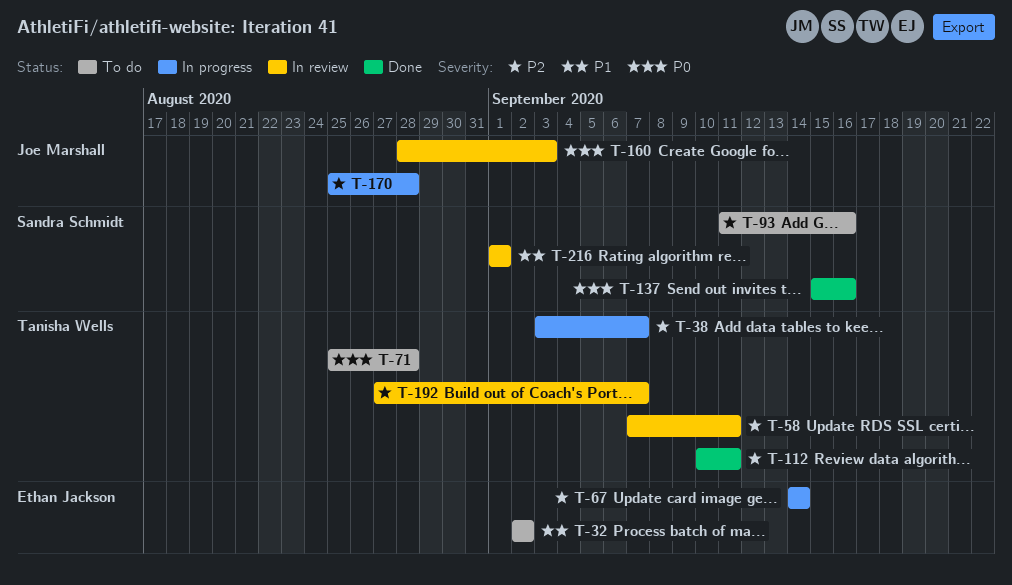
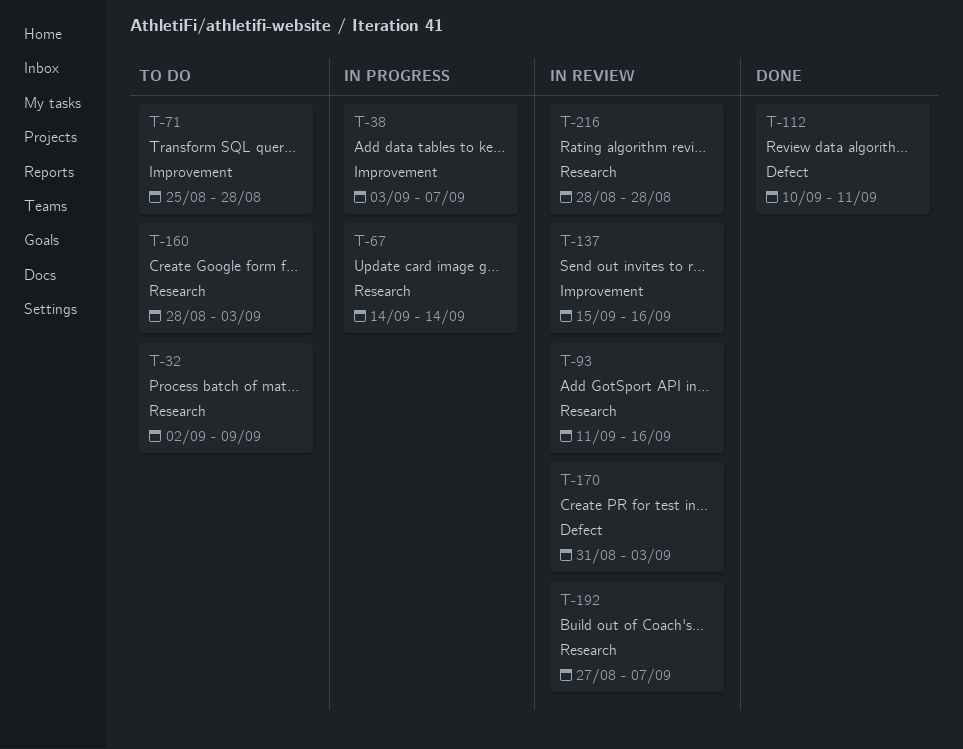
T-32, due: Sep 2 -> Sep 9
T-58: present -> none
T-93, status: To do -> In review
T-137, status: Done -> In review
T-160, status: In review -> To do
T-170, status: In progress -> In review
T-170, start: Aug 25 -> Aug 31
T-170, due: Aug 28 -> Sep 3
T-216, start: Sep 1 -> Aug 28
T-216, due: Sep 1 -> Aug 28

